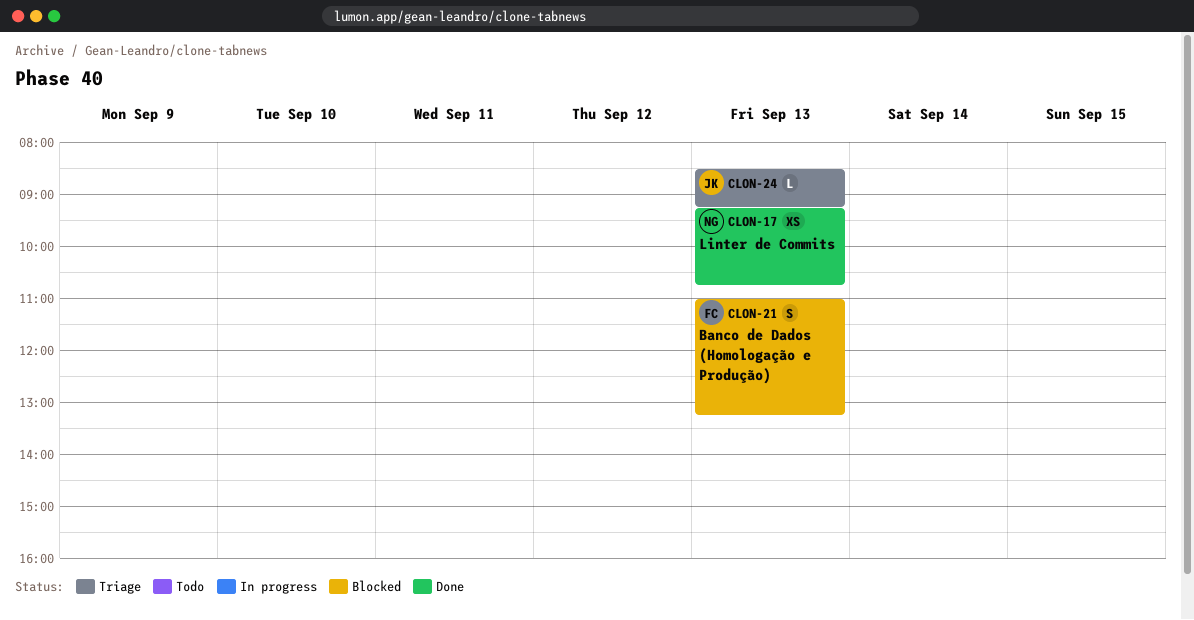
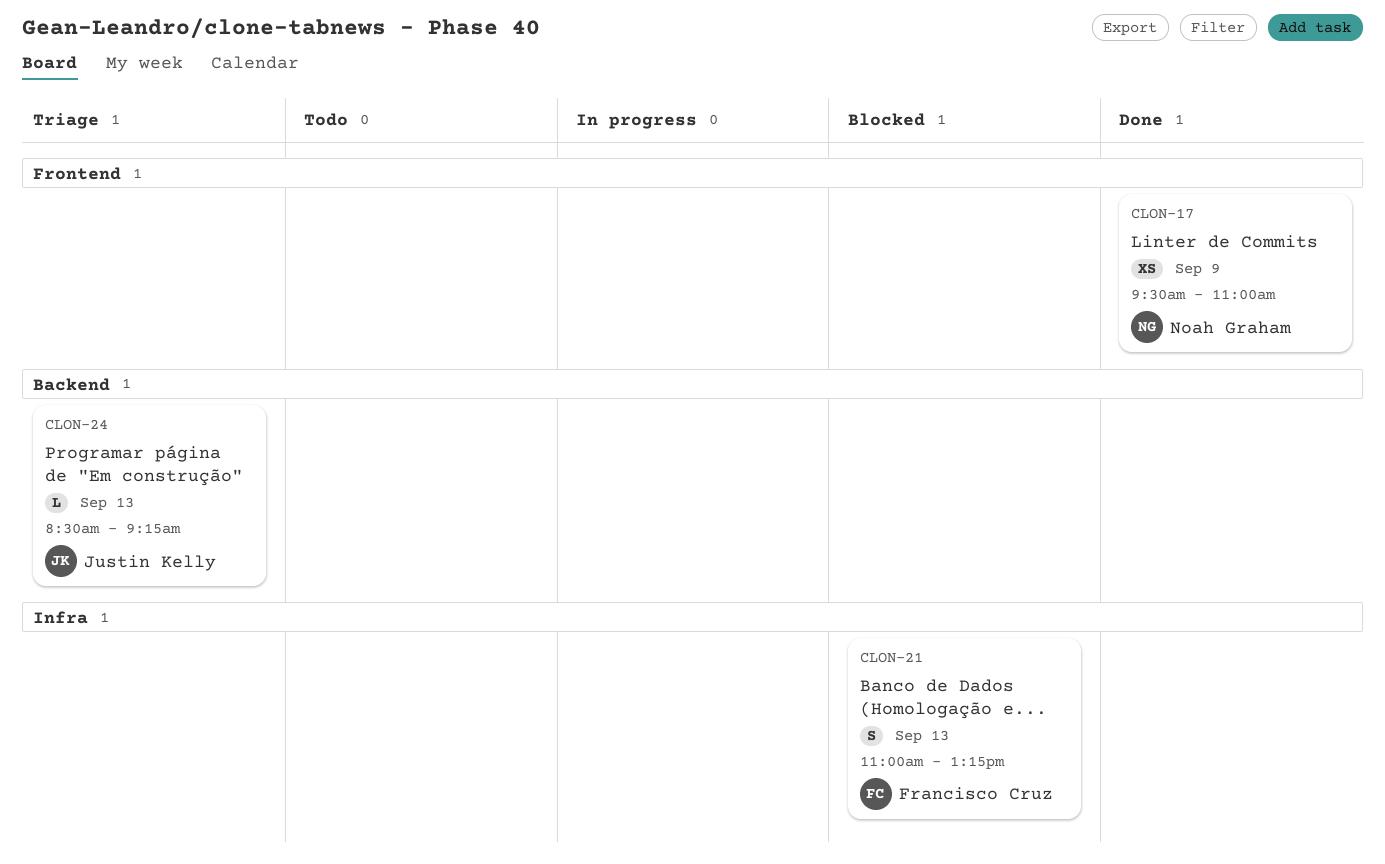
CLON-17, day: Sep 13 -> Sep 9
CLON-17, begins: 09:15 -> 09:30
CLON-17, ends: 10:45 -> 11:00

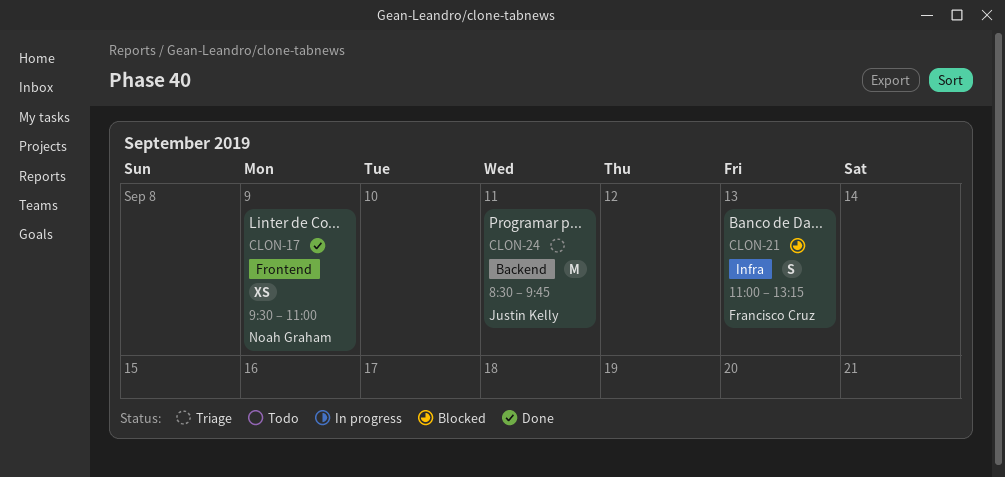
CLON-24, estimate: L -> M
CLON-24, day: Sep 13 -> Sep 11
CLON-24, ends: 09:15 -> 09:45

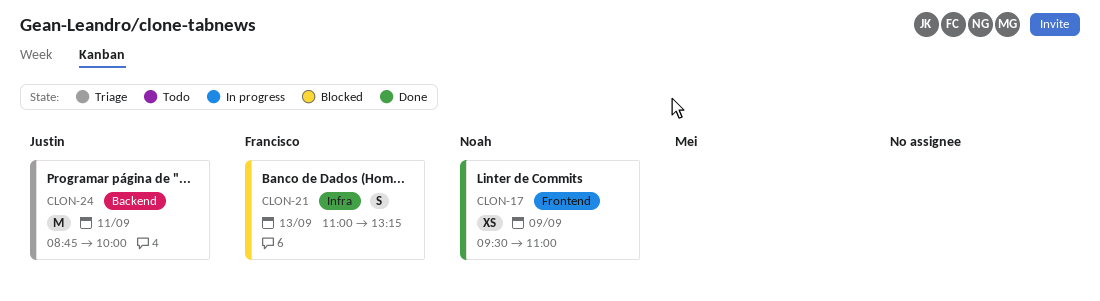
CLON-24, begins: 08:30 -> 08:45
CLON-24, ends: 09:45 -> 10:00

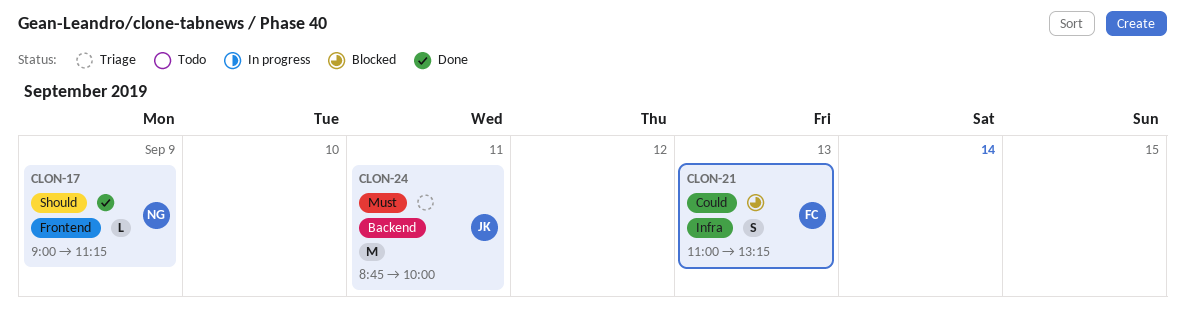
CLON-17, estimate: XS -> L
CLON-17, begins: 09:30 -> 09:00
CLON-17, ends: 11:00 -> 11:15

